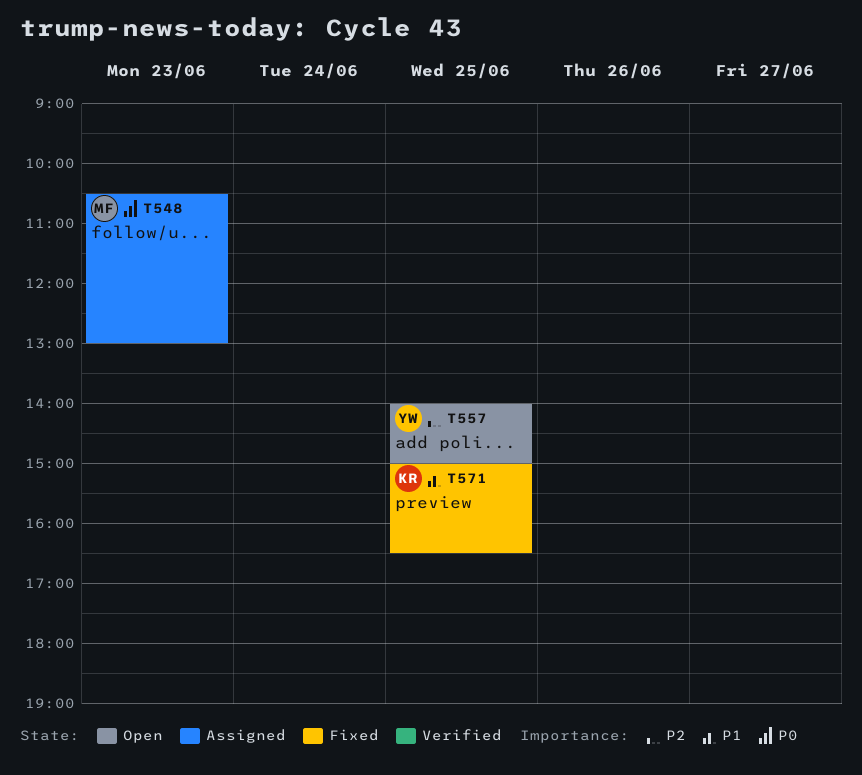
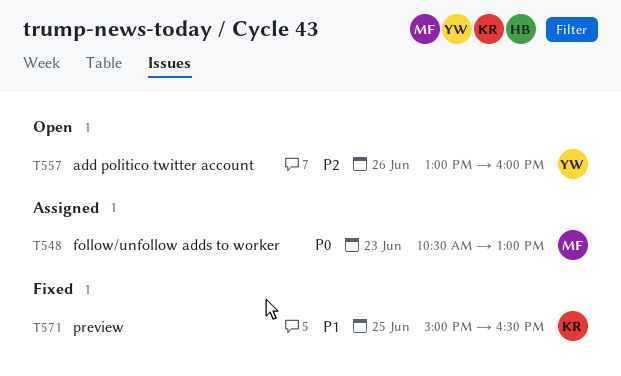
T557, day: Jun 25 -> Jun 26
T557, begins: 14:00 -> 13:00
T557, ends: 15:00 -> 16:00

